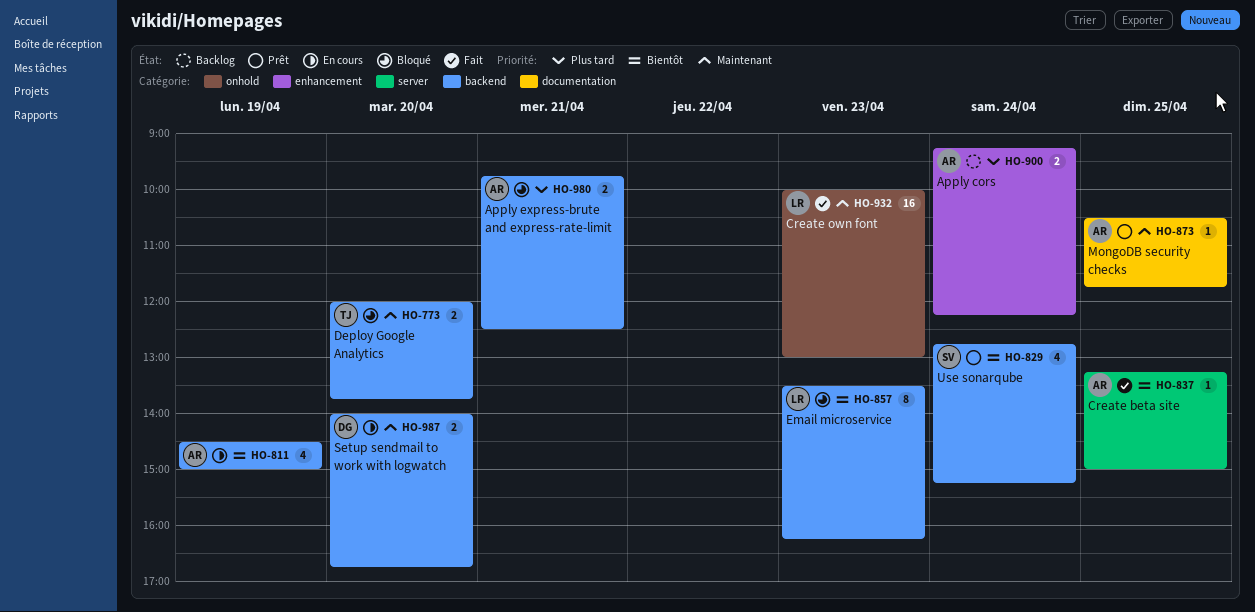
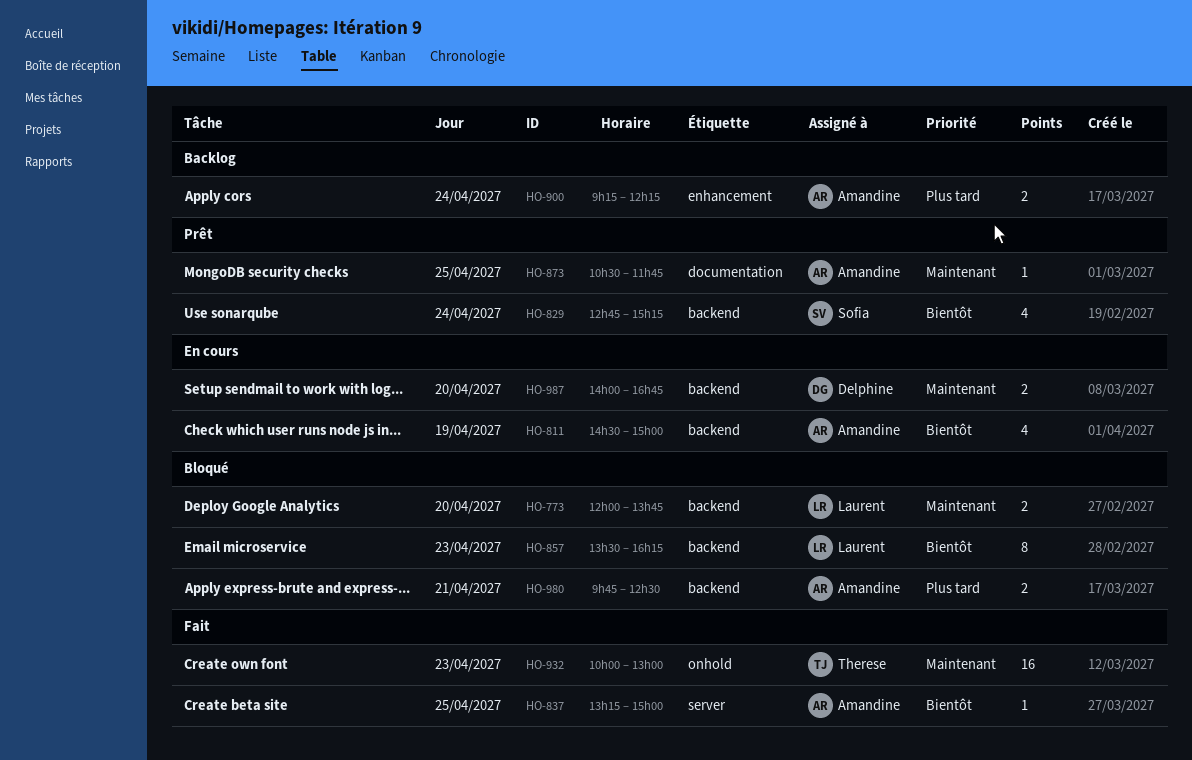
HO-773, owner: Therese -> Laurent
HO-932, owner: Laurent -> Therese

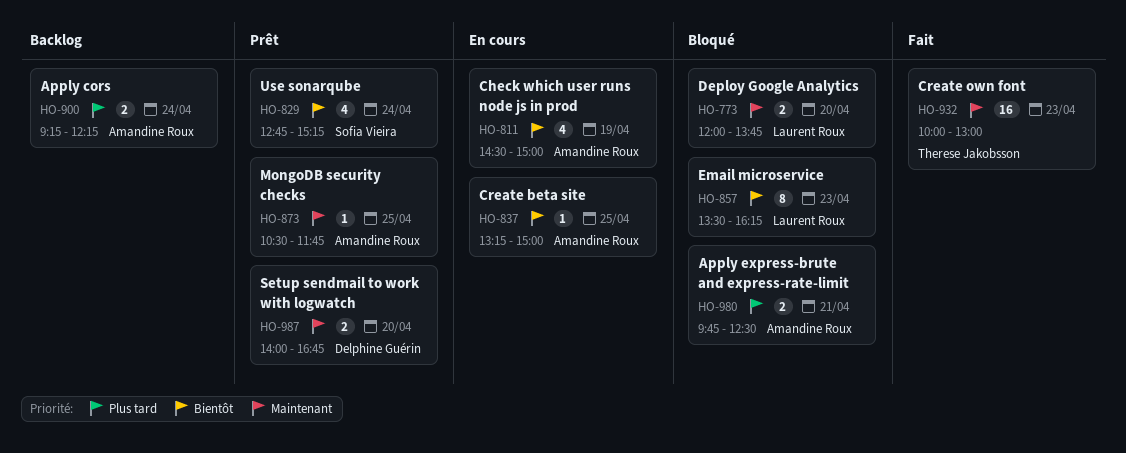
HO-837, status: Fait -> En cours
HO-987, status: En cours -> Prêt

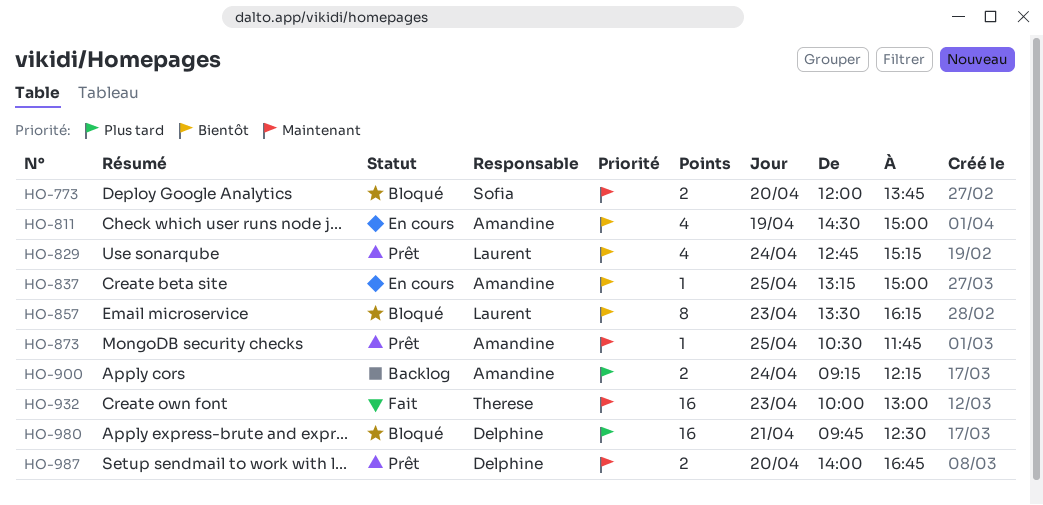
HO-773, owner: Laurent Roux -> Sofia Vieira
HO-829, owner: Sofia Vieira -> Laurent Roux
HO-980, owner: Amandine Roux -> Delphine Guérin
HO-980, estimate: 2 -> 16

